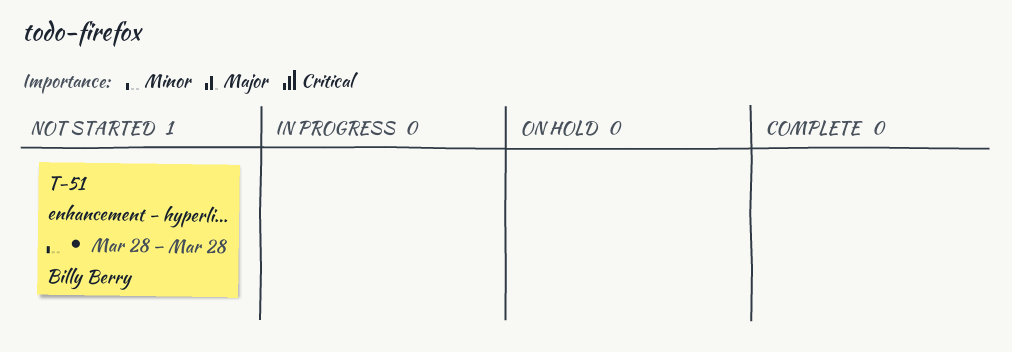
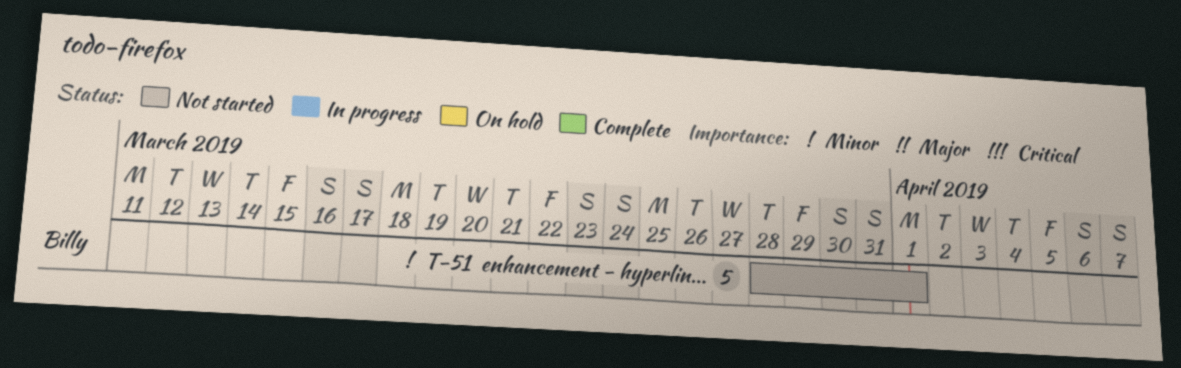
T-51, estimate: 1 -> 5
T-51, due: Mar 28 -> Apr 1

